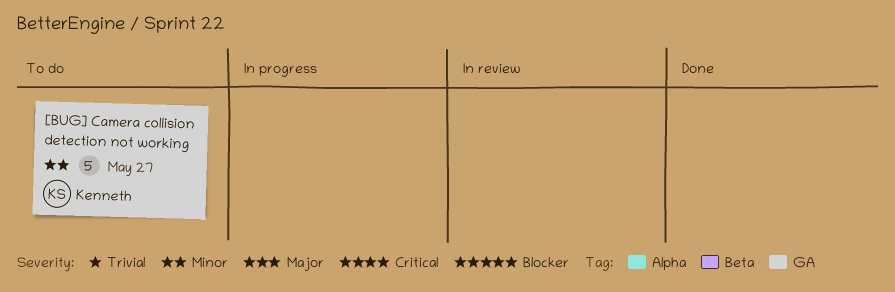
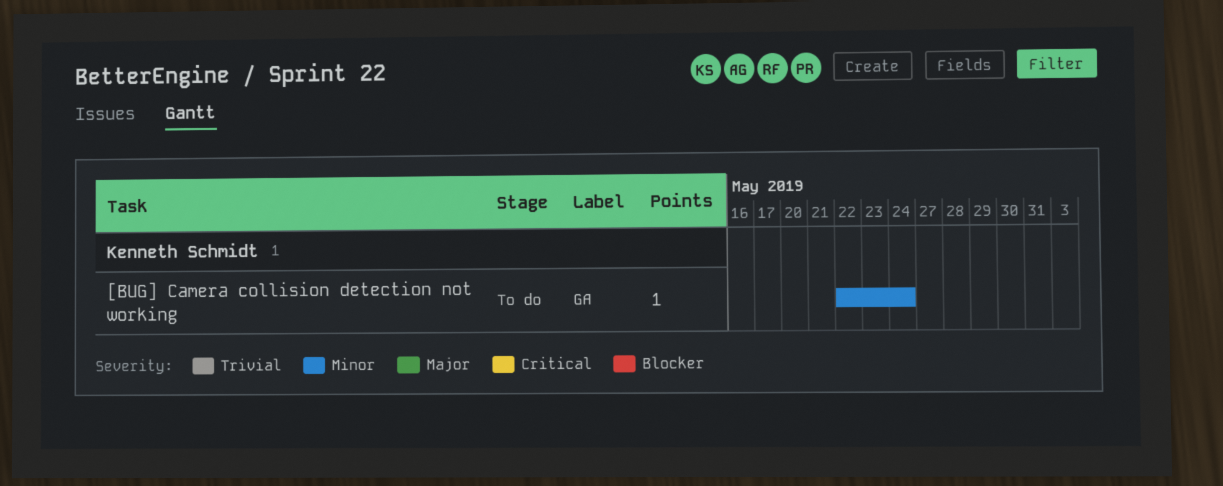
[BUG] Camera collision detection not working, estimate: 5 -> 1
[BUG] Camera collision detection not working, due: May 27 -> May 24

